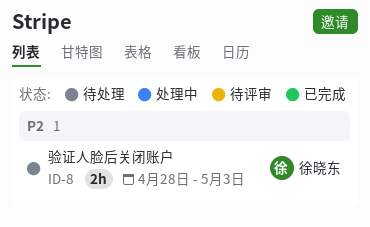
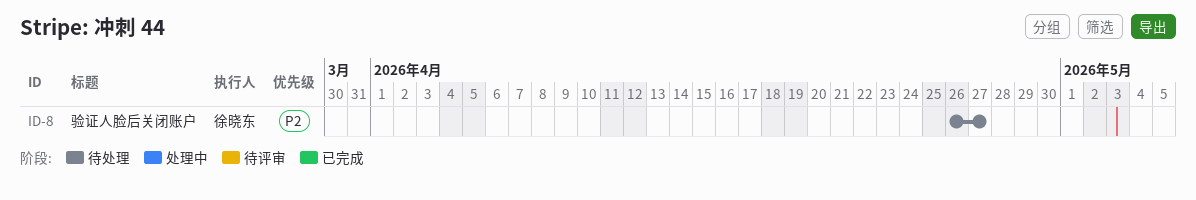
ID-8, start: Apr 28 -> Apr 26
ID-8, due: May 3 -> Apr 27

